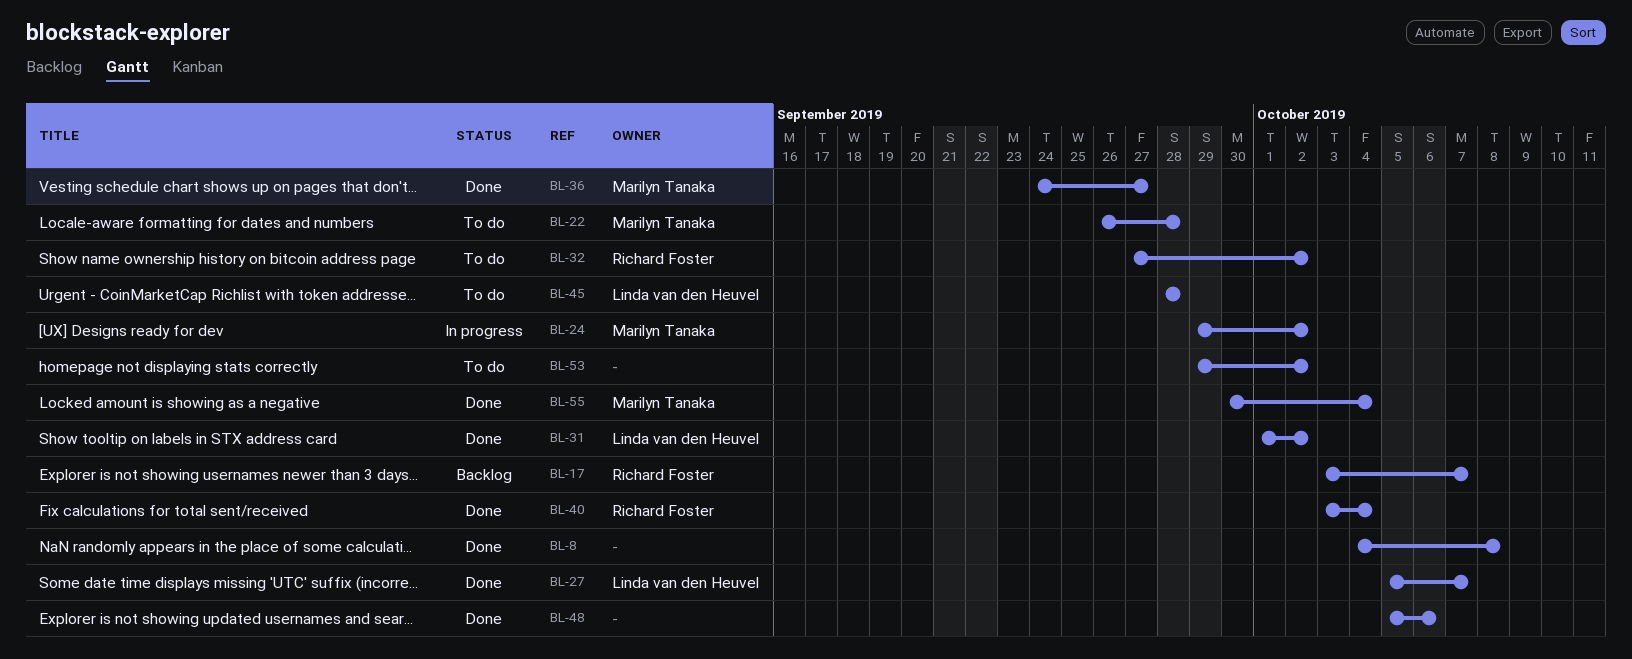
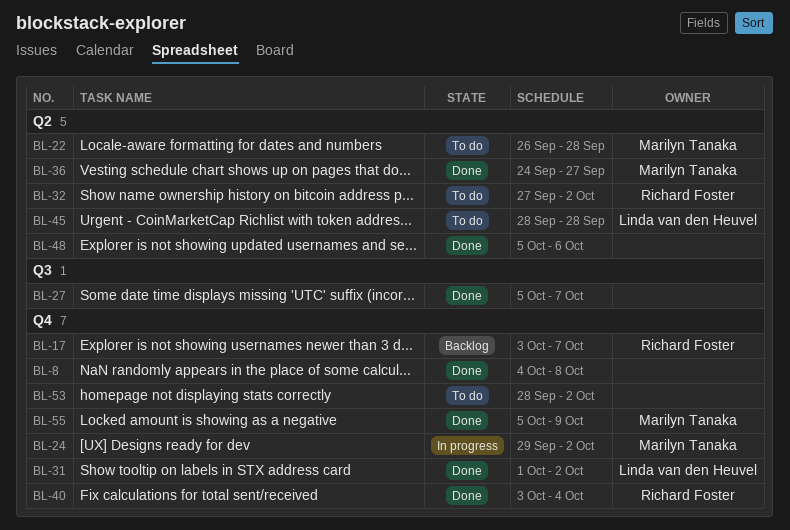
BL-27, owner: Linda van den Heuvel -> none
BL-53, start: Sep 29 -> Sep 28
BL-55, start: Sep 30 -> Oct 5
BL-55, due: Oct 4 -> Oct 9

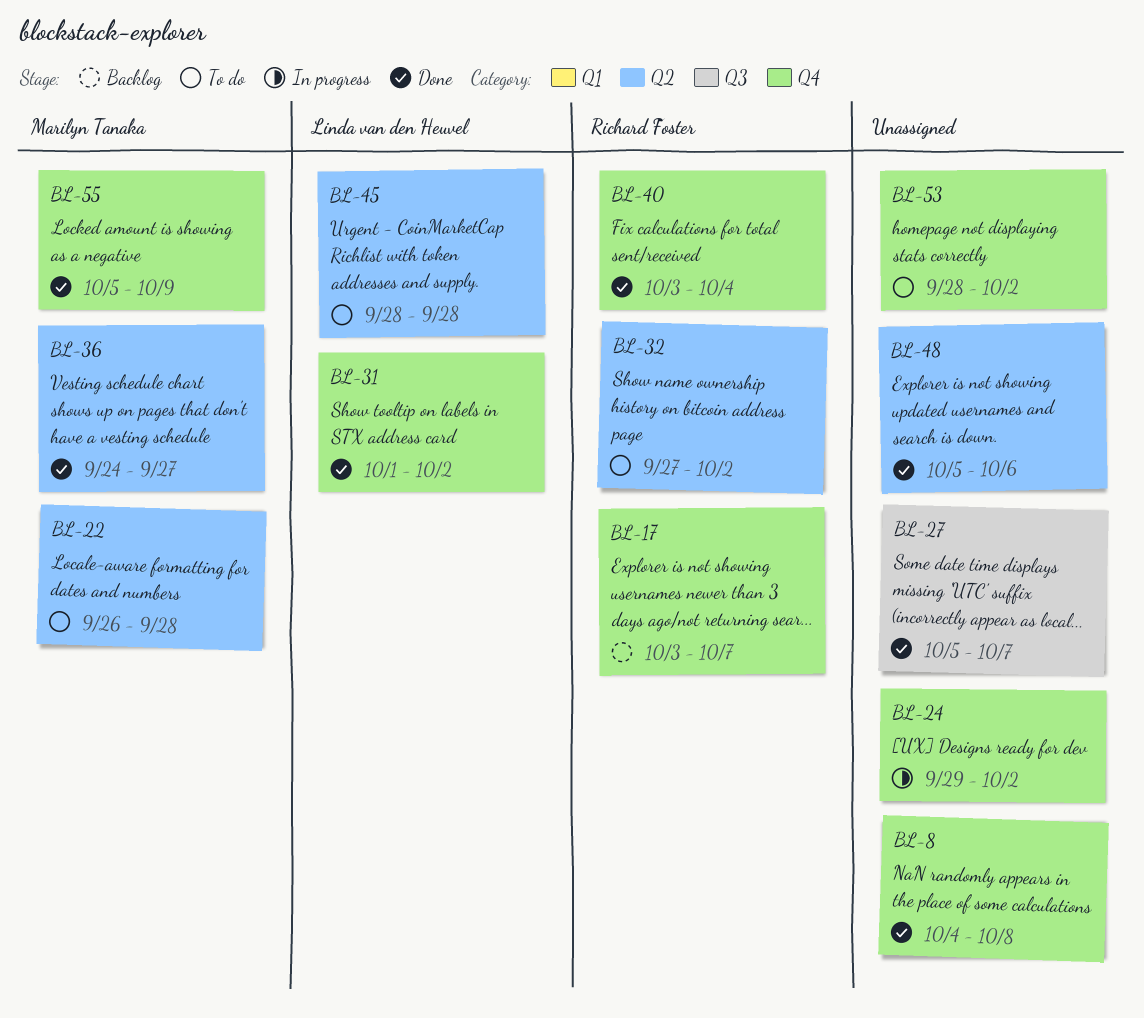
BL-24, owner: Marilyn Tanaka -> none

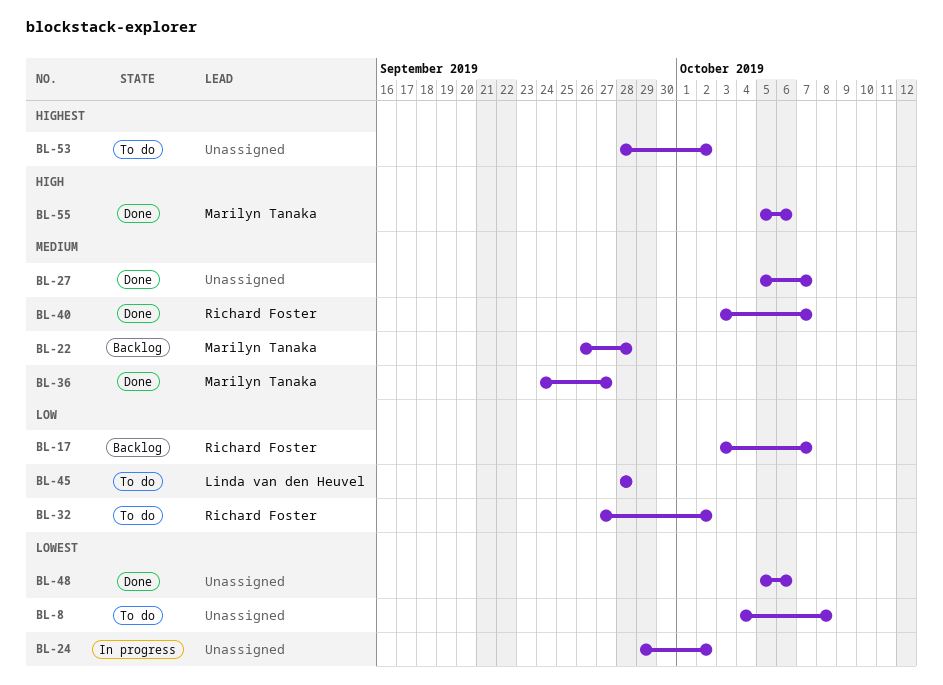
BL-8, status: Done -> To do
BL-22, status: To do -> Backlog
BL-31: present -> none
BL-40, due: Oct 4 -> Oct 7
BL-55, due: Oct 9 -> Oct 6

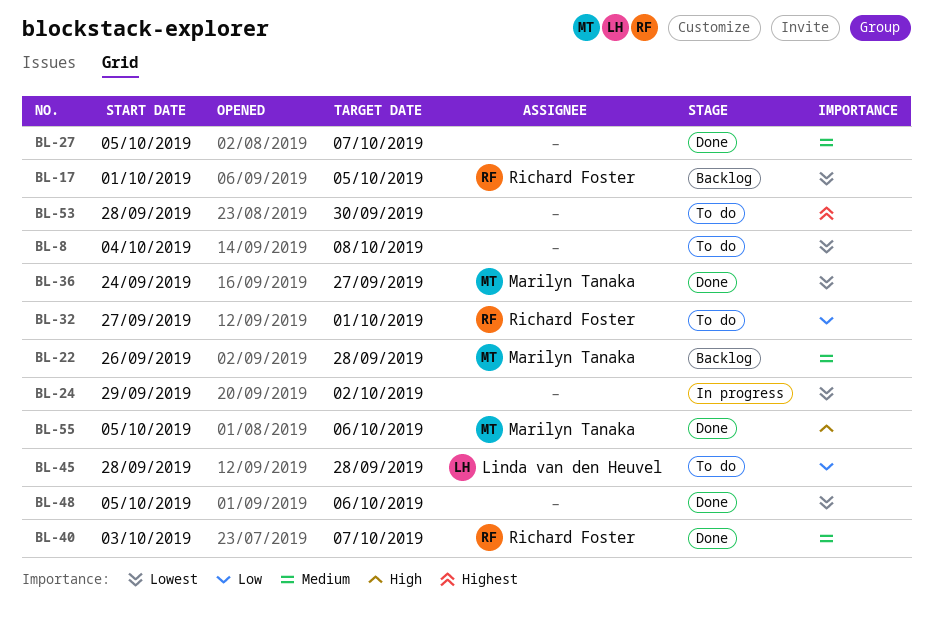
BL-17, priority: Low -> Lowest
BL-17, start: Oct 3 -> Oct 1
BL-17, due: Oct 7 -> Oct 5
BL-32, due: Oct 2 -> Oct 1
BL-36, priority: Medium -> Lowest
BL-53, due: Oct 2 -> Sep 30

